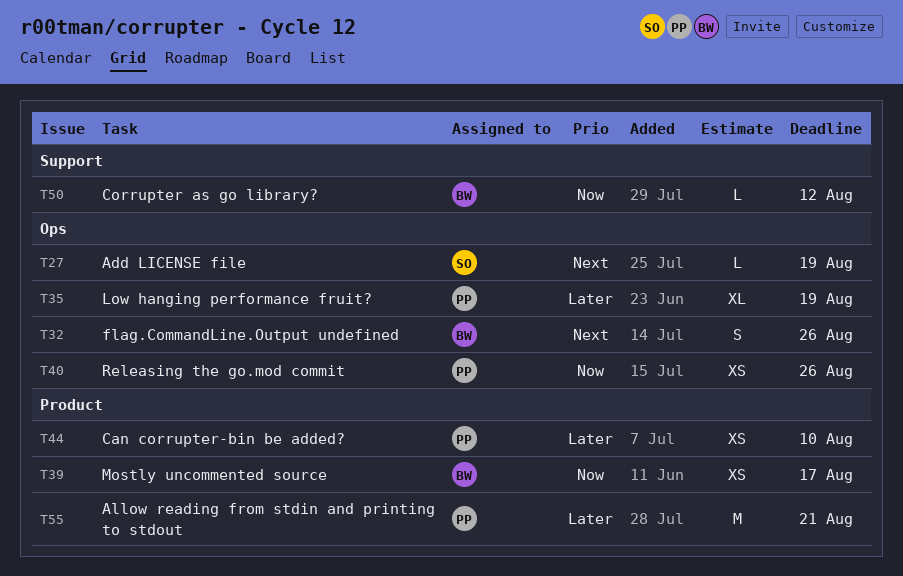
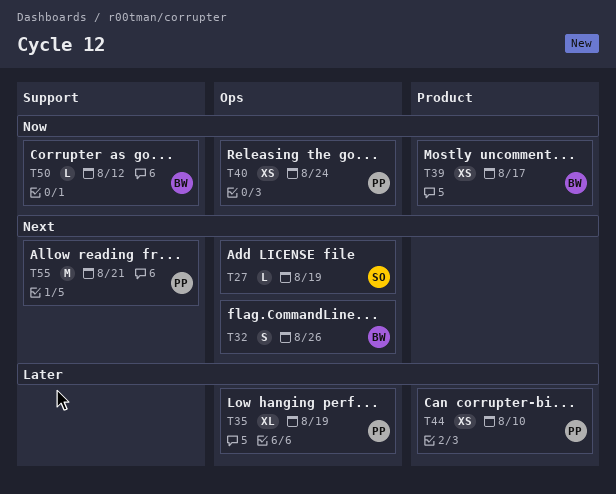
T40, due: Aug 26 -> Aug 24
T55, priority: Later -> Next
T55, label: Product -> Support

